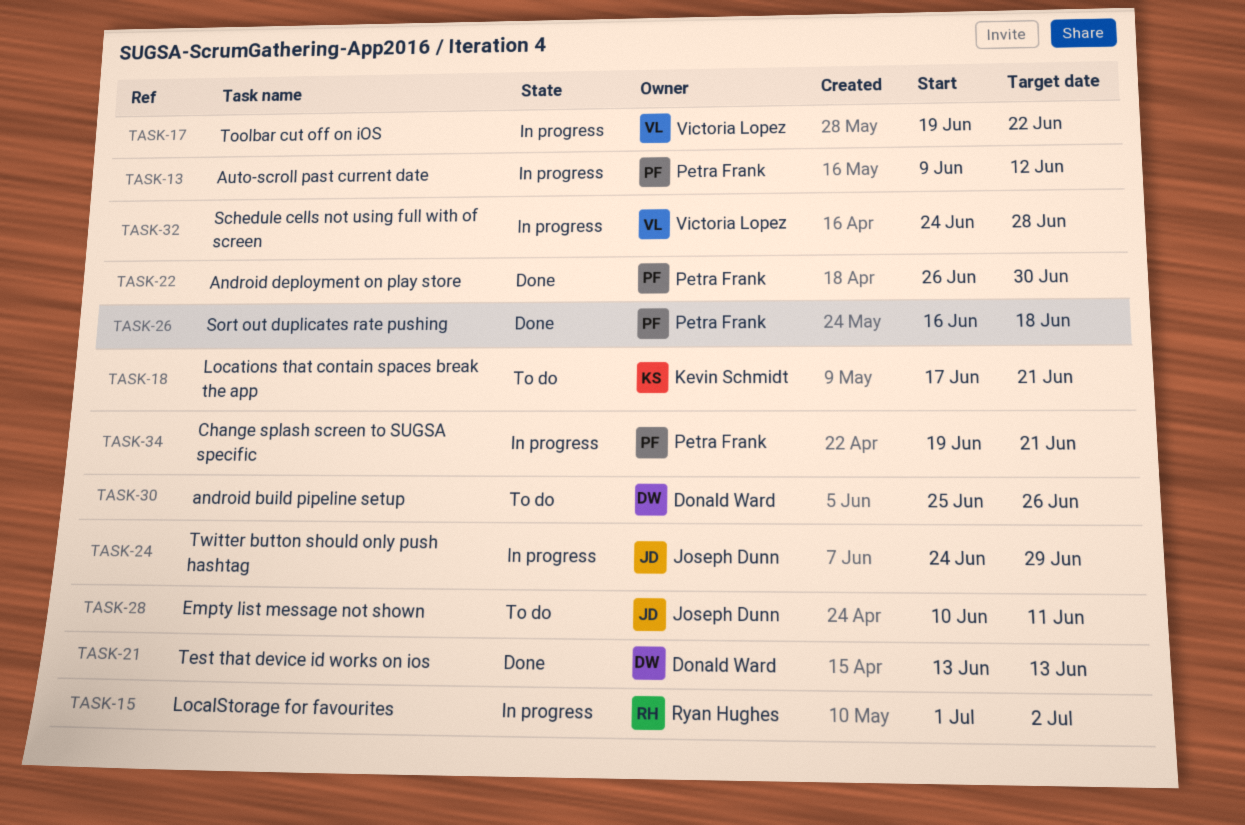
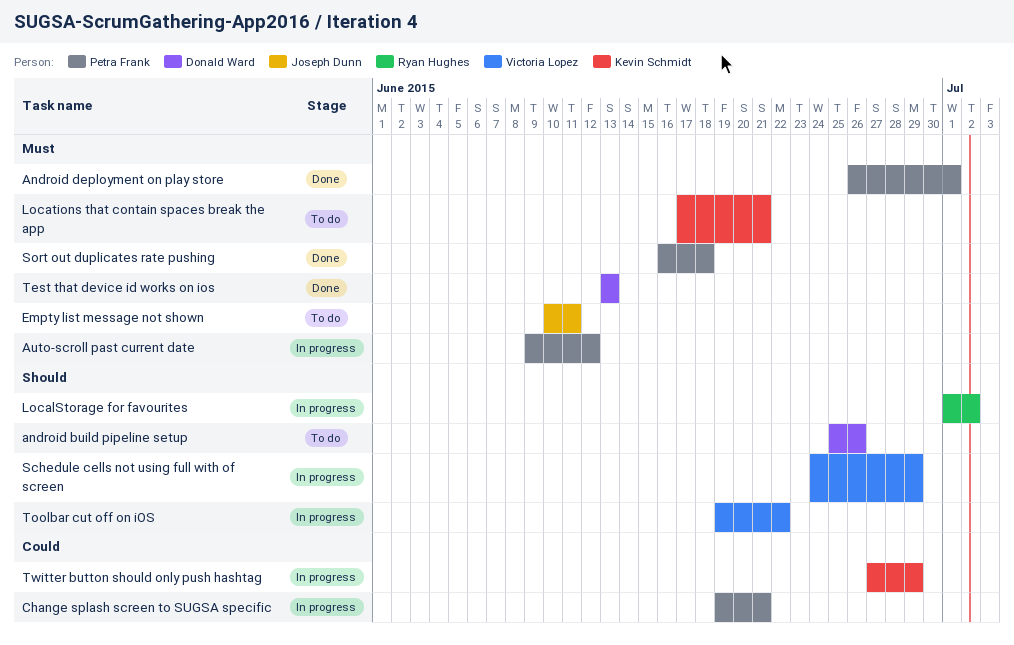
Android deployment on play store, due: Jun 30 -> Jul 1
Schedule cells not using full with of screen, due: Jun 28 -> Jun 29
Twitter button should only push hashtag, owner: Joseph Dunn -> Kevin Schmidt
Twitter button should only push hashtag, start: Jun 24 -> Jun 27

